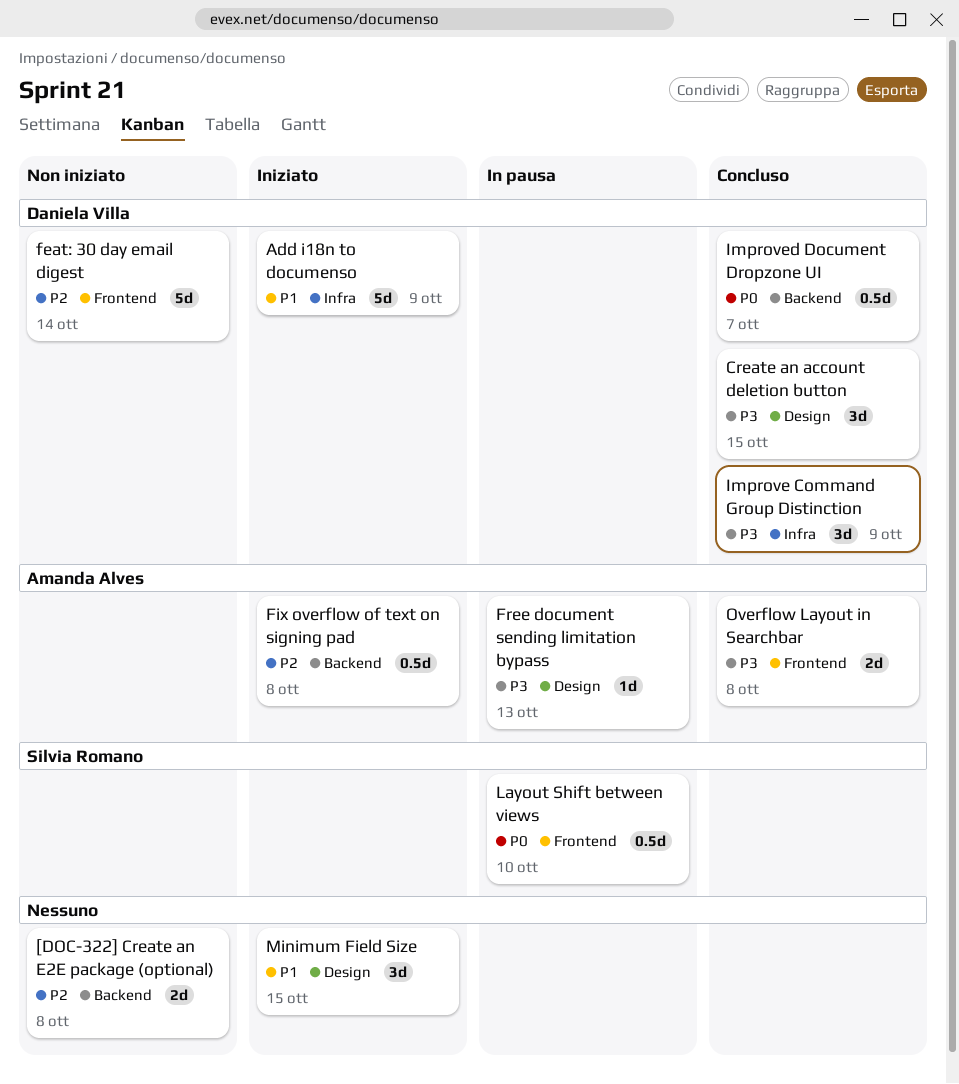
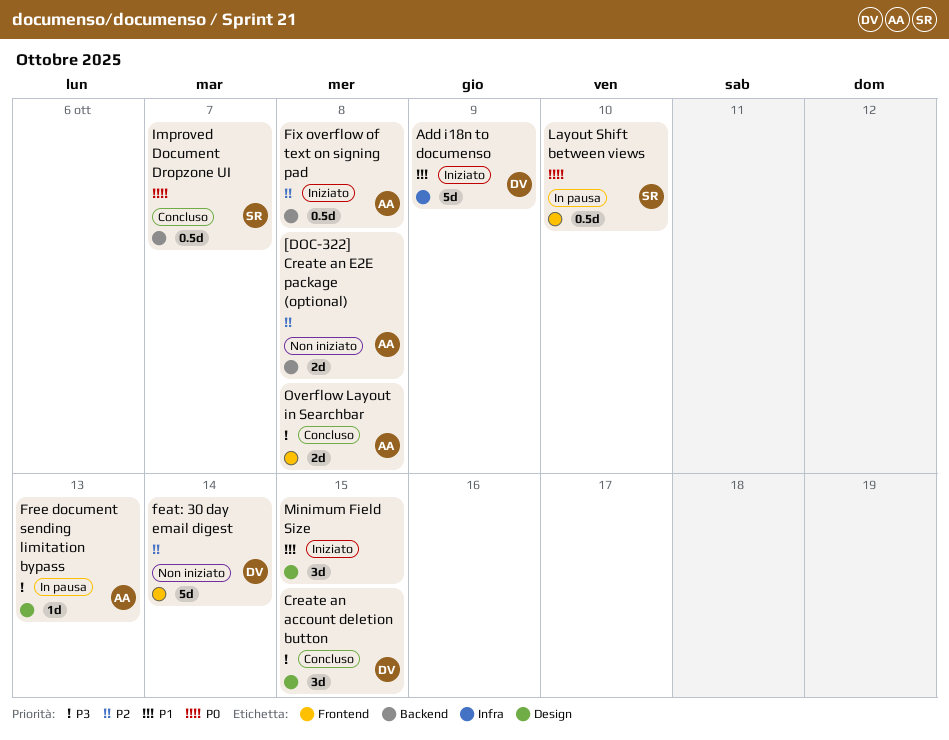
[DOC-322] Create an E2E package (optional), owner: none -> Amanda Alves
Improve Command Group Distinction: present -> none
Improved Document Dropzone UI, owner: Daniela Villa -> Silvia Romano

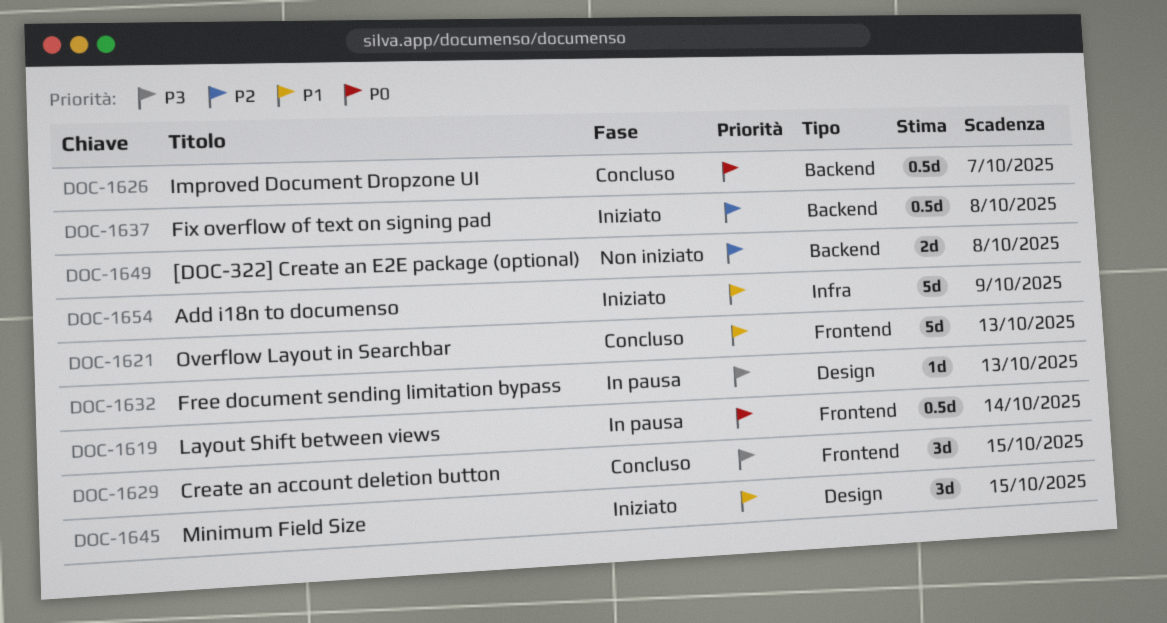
Create an account deletion button, label: Design -> Frontend
feat: 30 day email digest: present -> none
Layout Shift between views, due: Oct 10 -> Oct 14
Overflow Layout in Searchbar, priority: P3 -> P1
Overflow Layout in Searchbar, estimate: 2d -> 5d
Overflow Layout in Searchbar, due: Oct 8 -> Oct 13

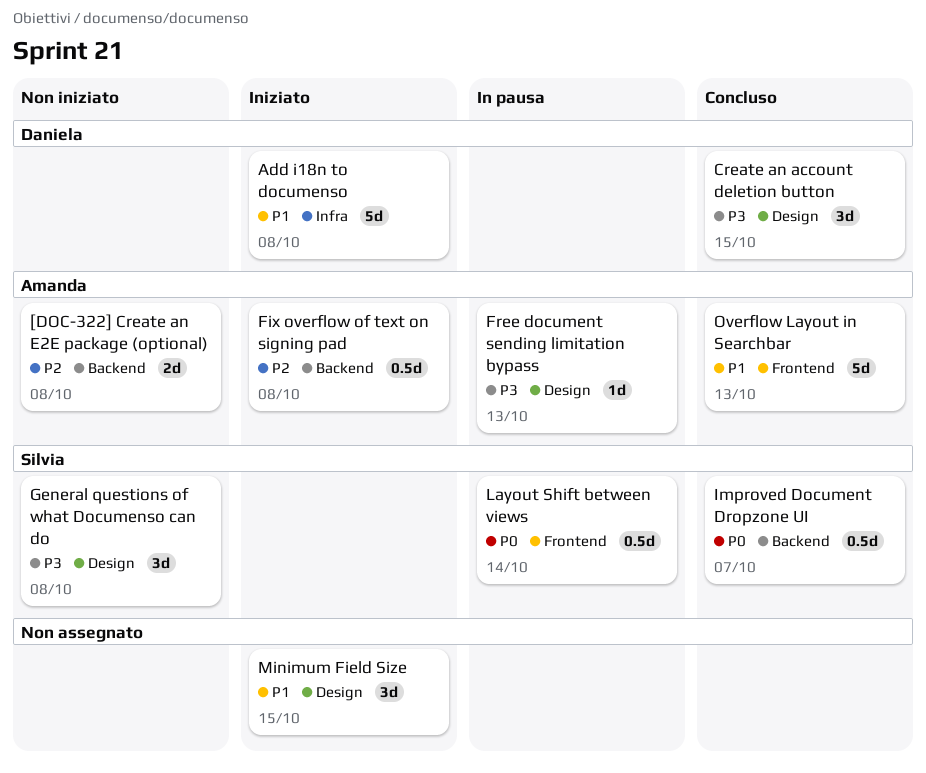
Add i18n to documenso, due: Oct 9 -> Oct 8
Create an account deletion button, label: Frontend -> Design
General questions of what Documenso can do: none -> present

